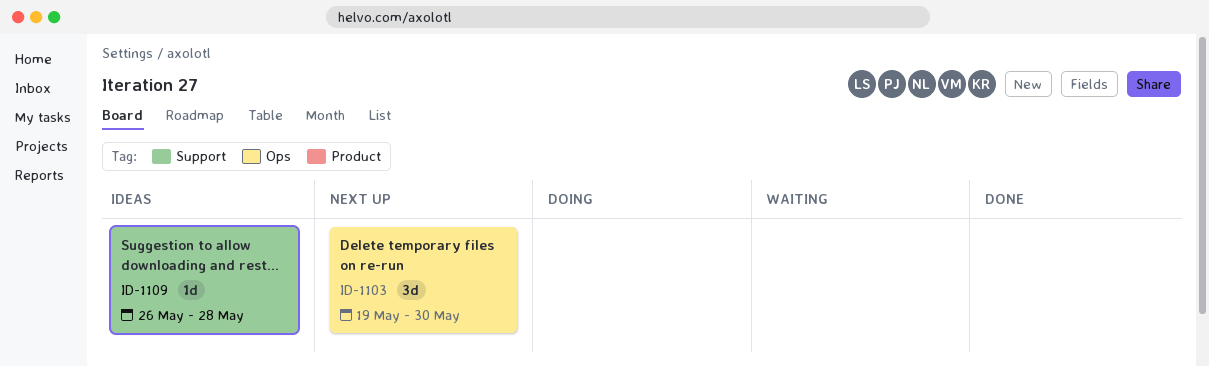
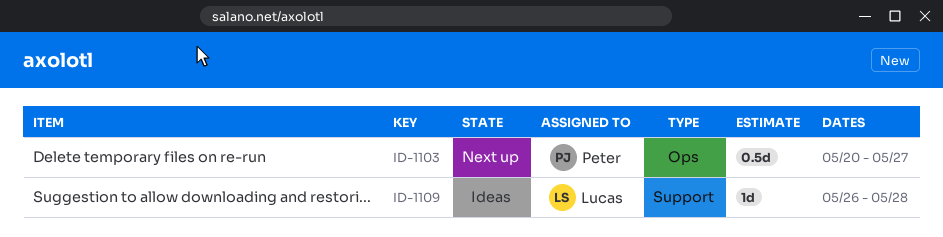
ID-1103, estimate: 3d -> 0.5d
ID-1103, start: May 19 -> May 20
ID-1103, due: May 30 -> May 27

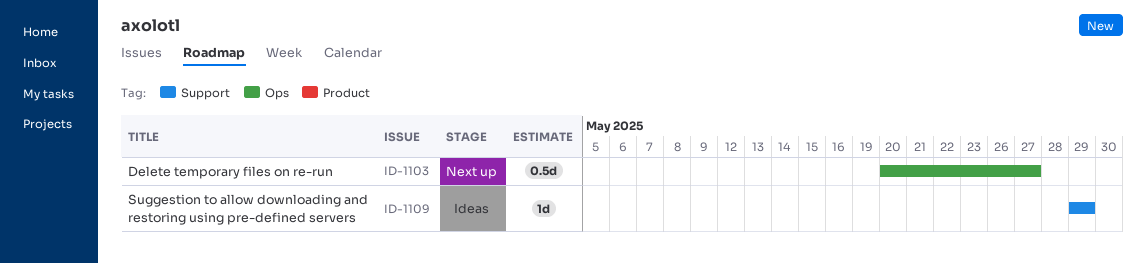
ID-1109, start: May 26 -> May 29
ID-1109, due: May 28 -> May 29

